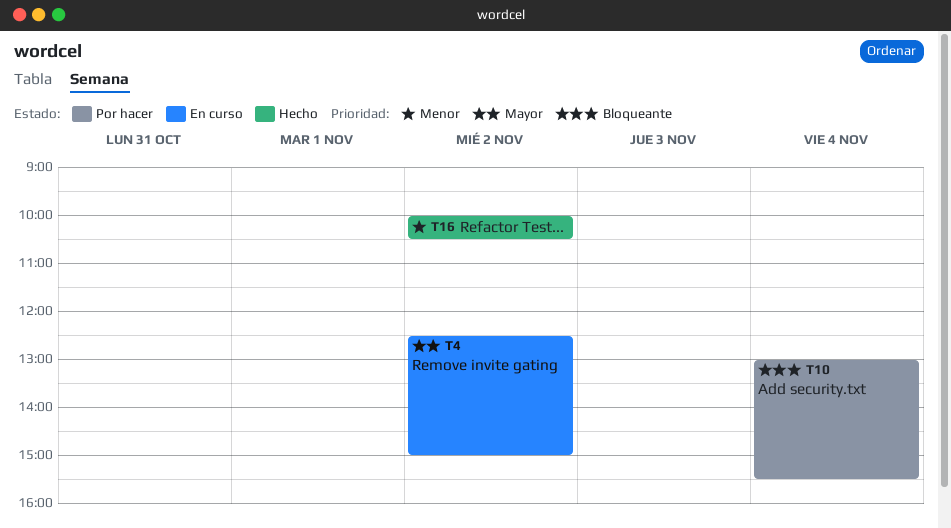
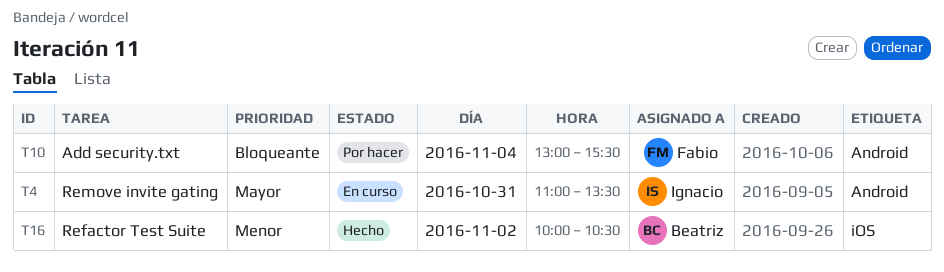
T4, day: Nov 2 -> Oct 31
T4, begins: 12:30 -> 11:00
T4, ends: 15:00 -> 13:30

